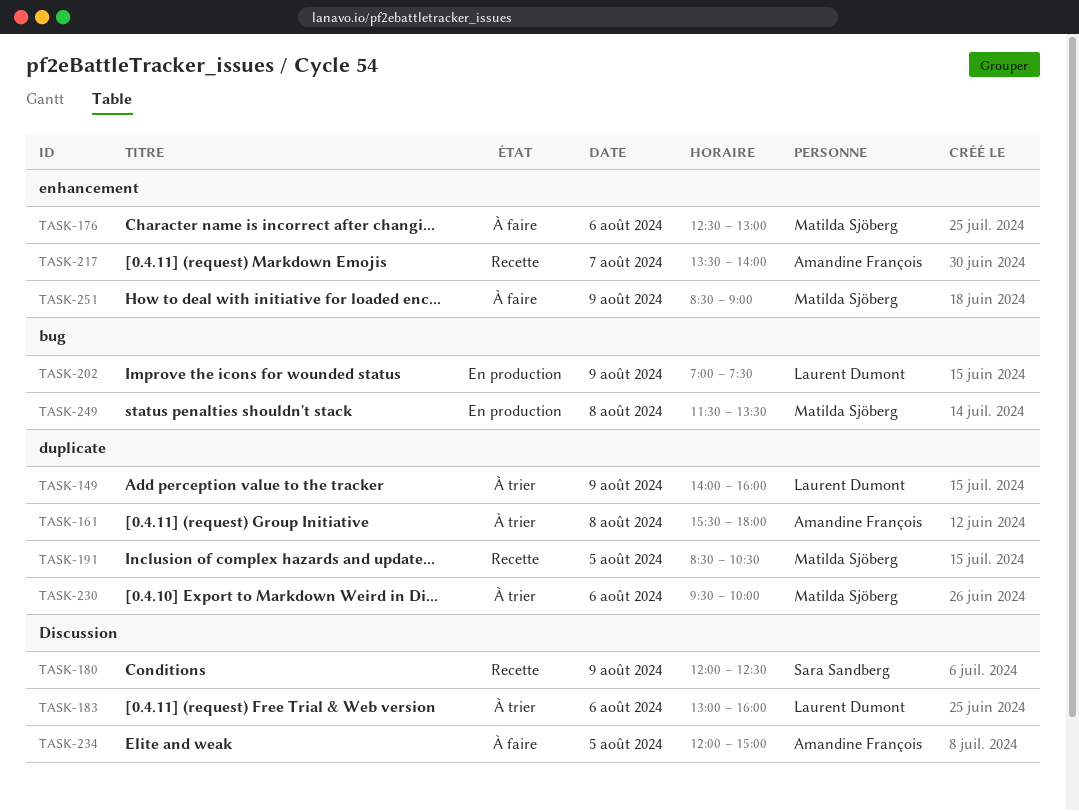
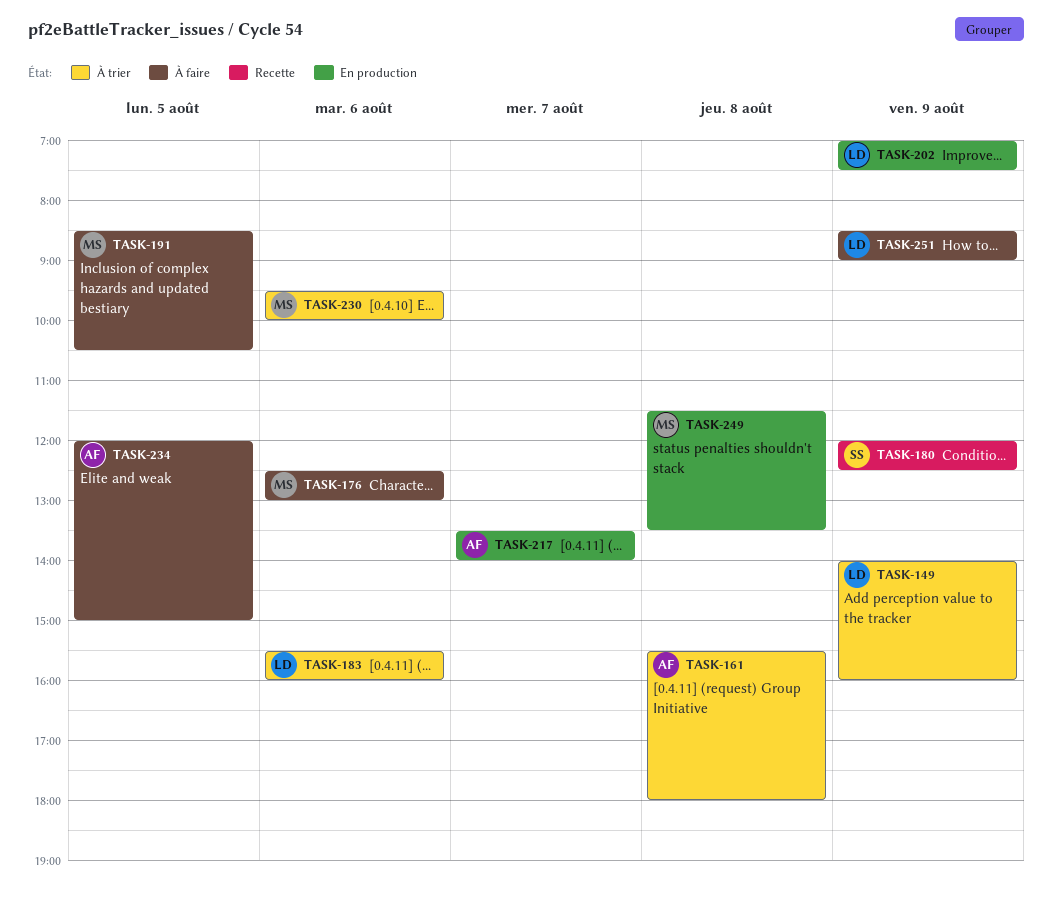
TASK-183, begins: 13:00 -> 15:30
TASK-191, status: Recette -> À faire
TASK-217, status: Recette -> En production
TASK-251, owner: Matilda Sjöberg -> Laurent Dumont

